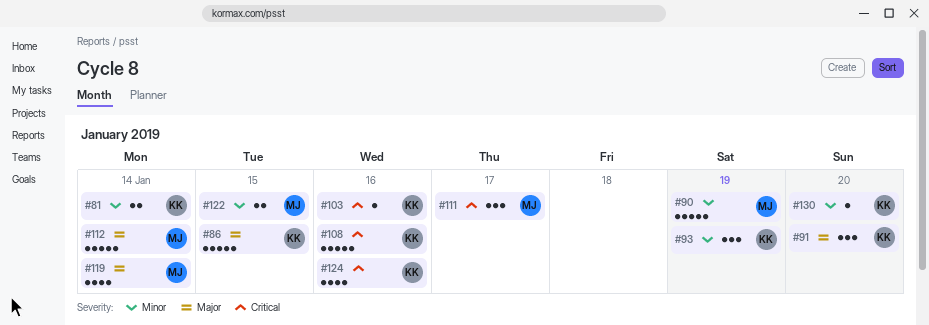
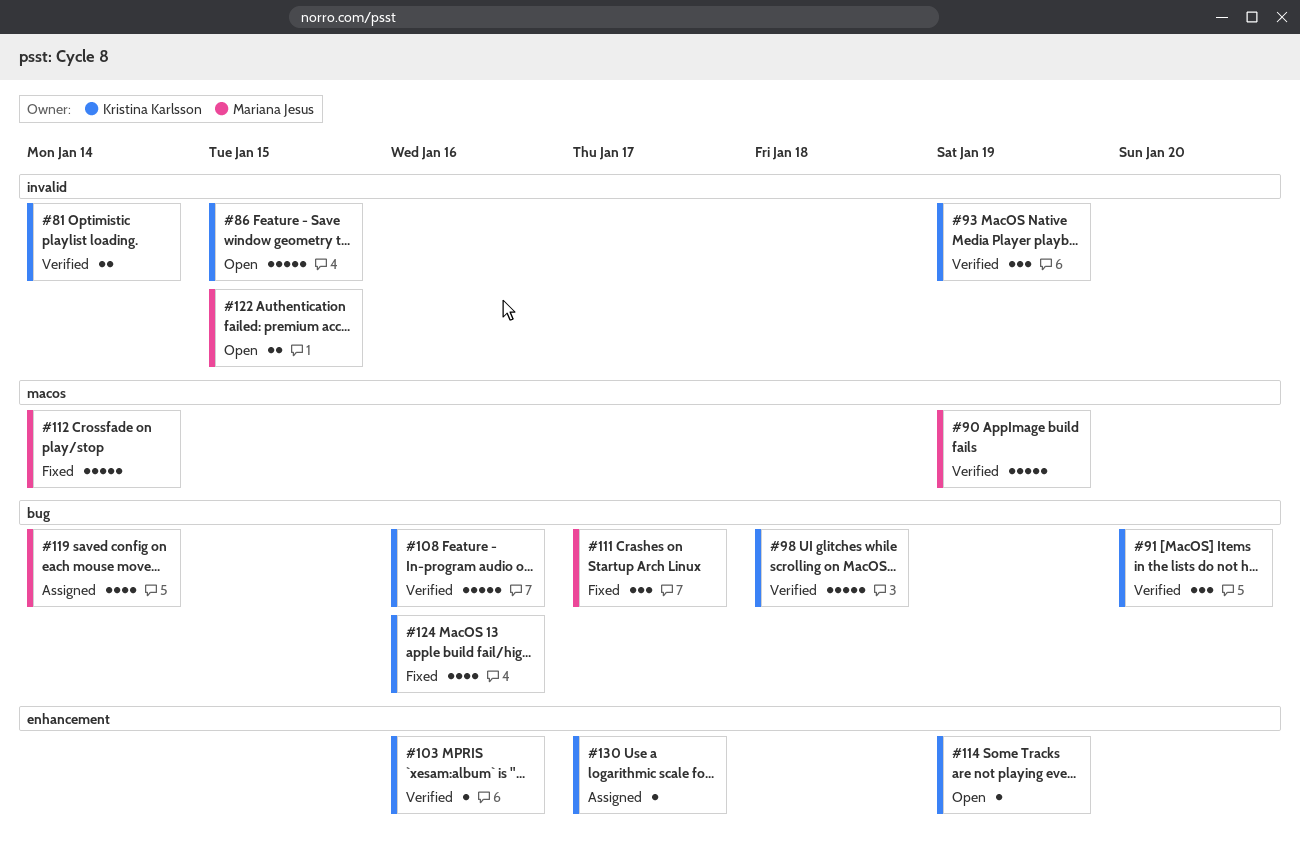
#98: none -> present
#114: none -> present
#130, due: Jan 20 -> Jan 17

